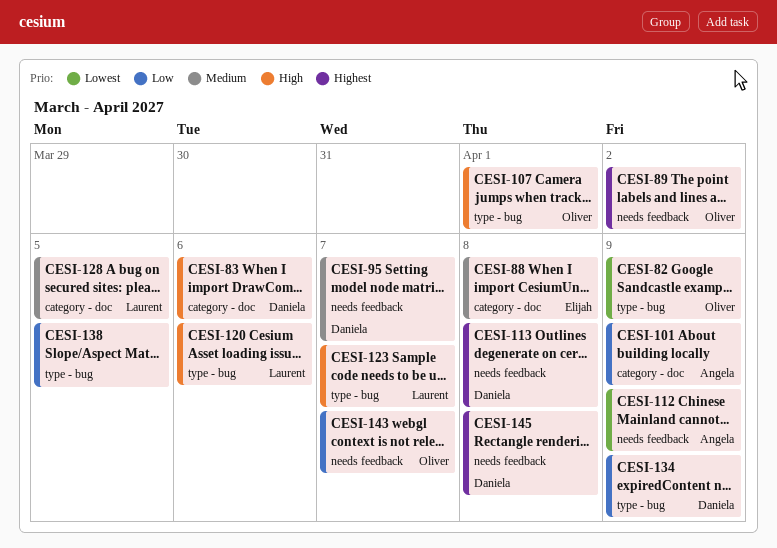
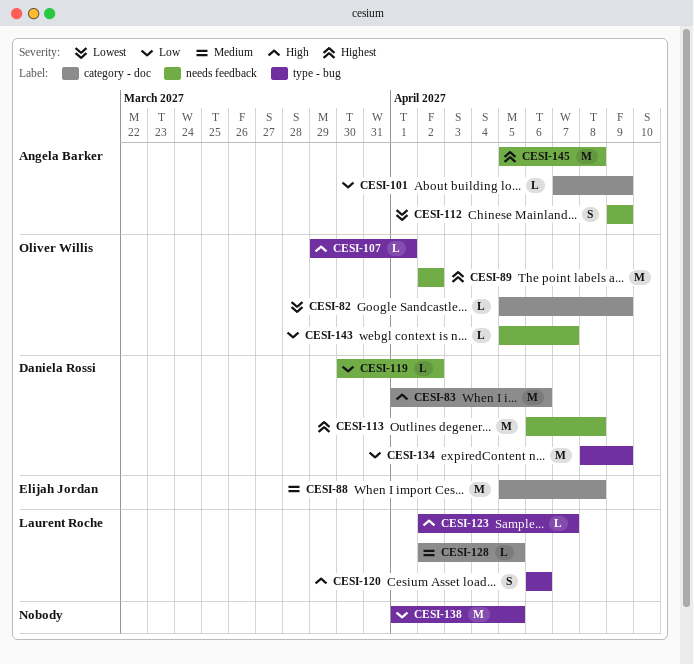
CESI-82, label: type - bug -> category - doc
CESI-95: present -> none
CESI-119: none -> present
CESI-145, owner: Daniela Rossi -> Angela Barker

